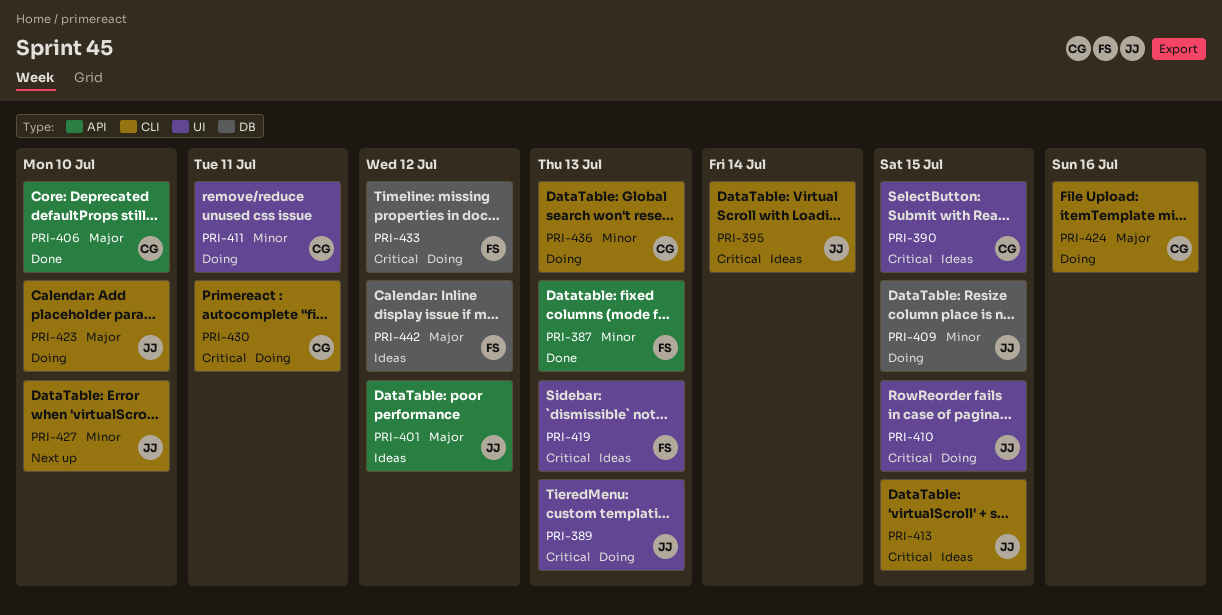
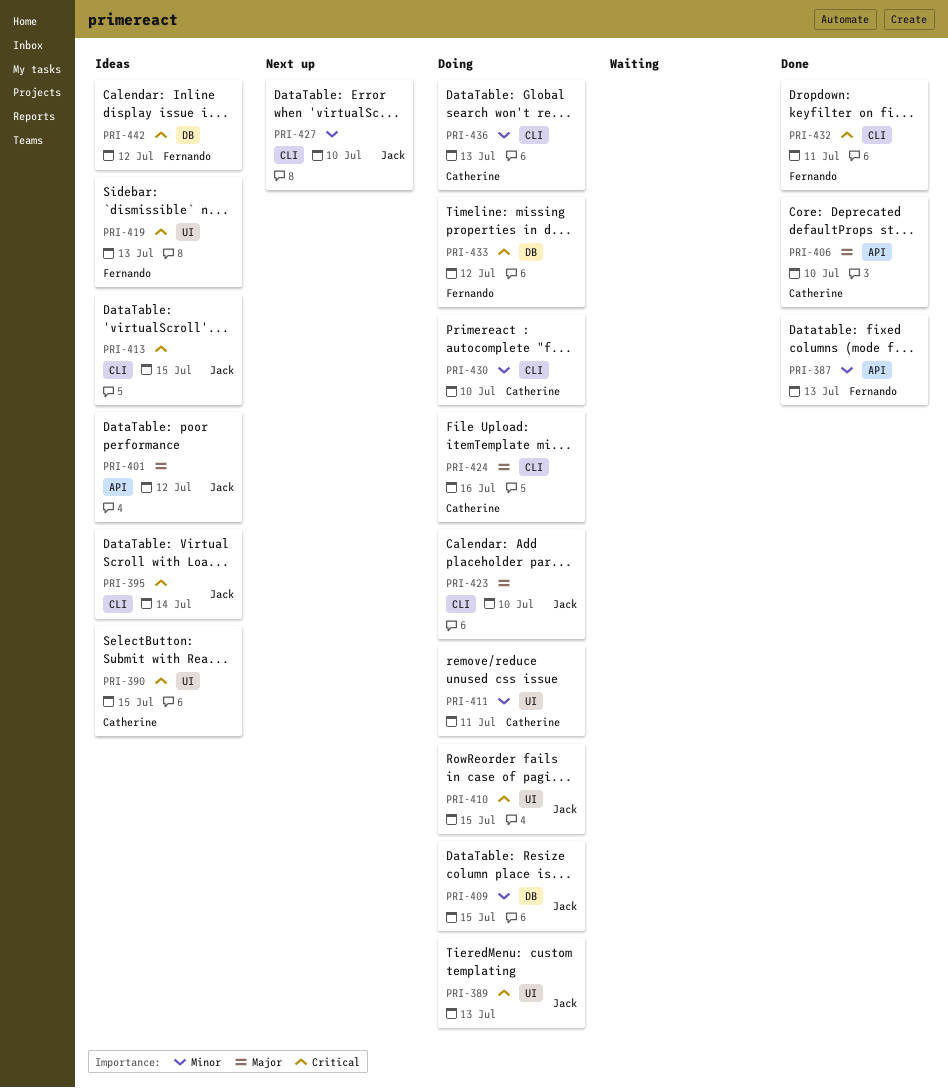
PRI-430, priority: Critical -> Minor
PRI-430, due: Jul 11 -> Jul 10
PRI-432: none -> present
PRI-442, priority: Major -> Critical

